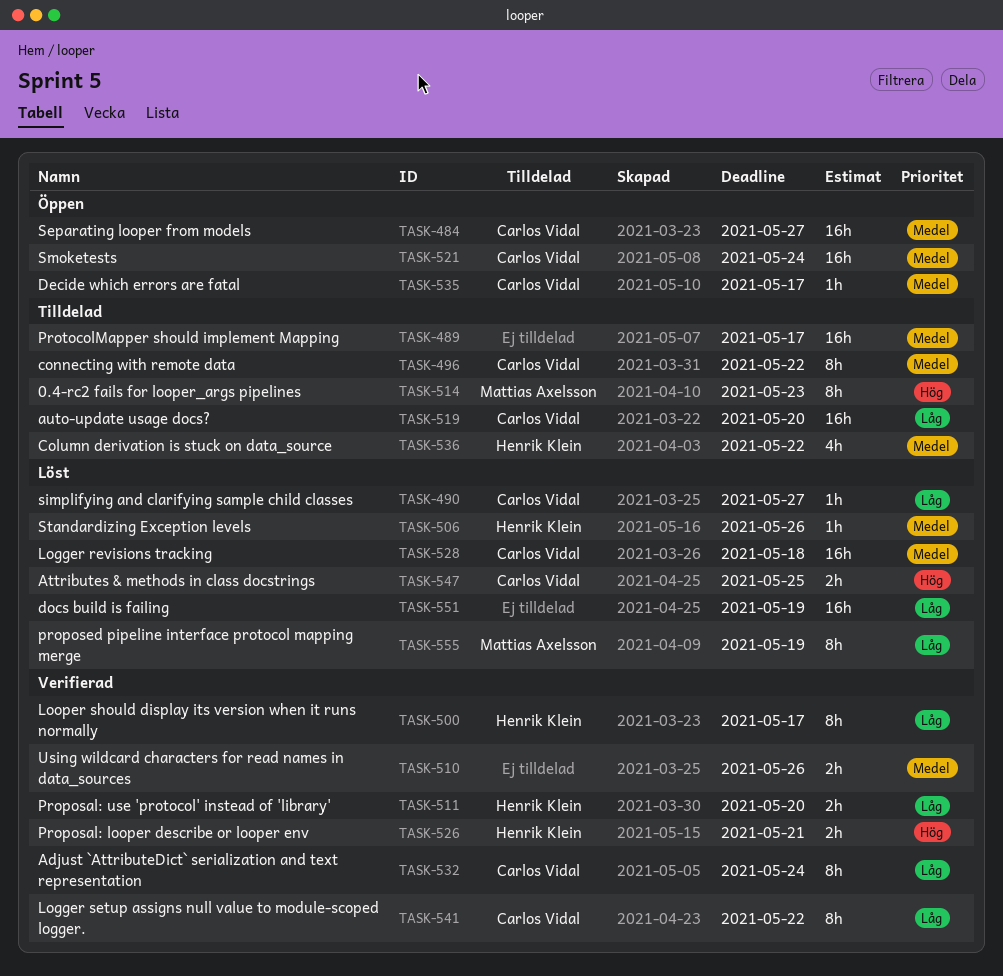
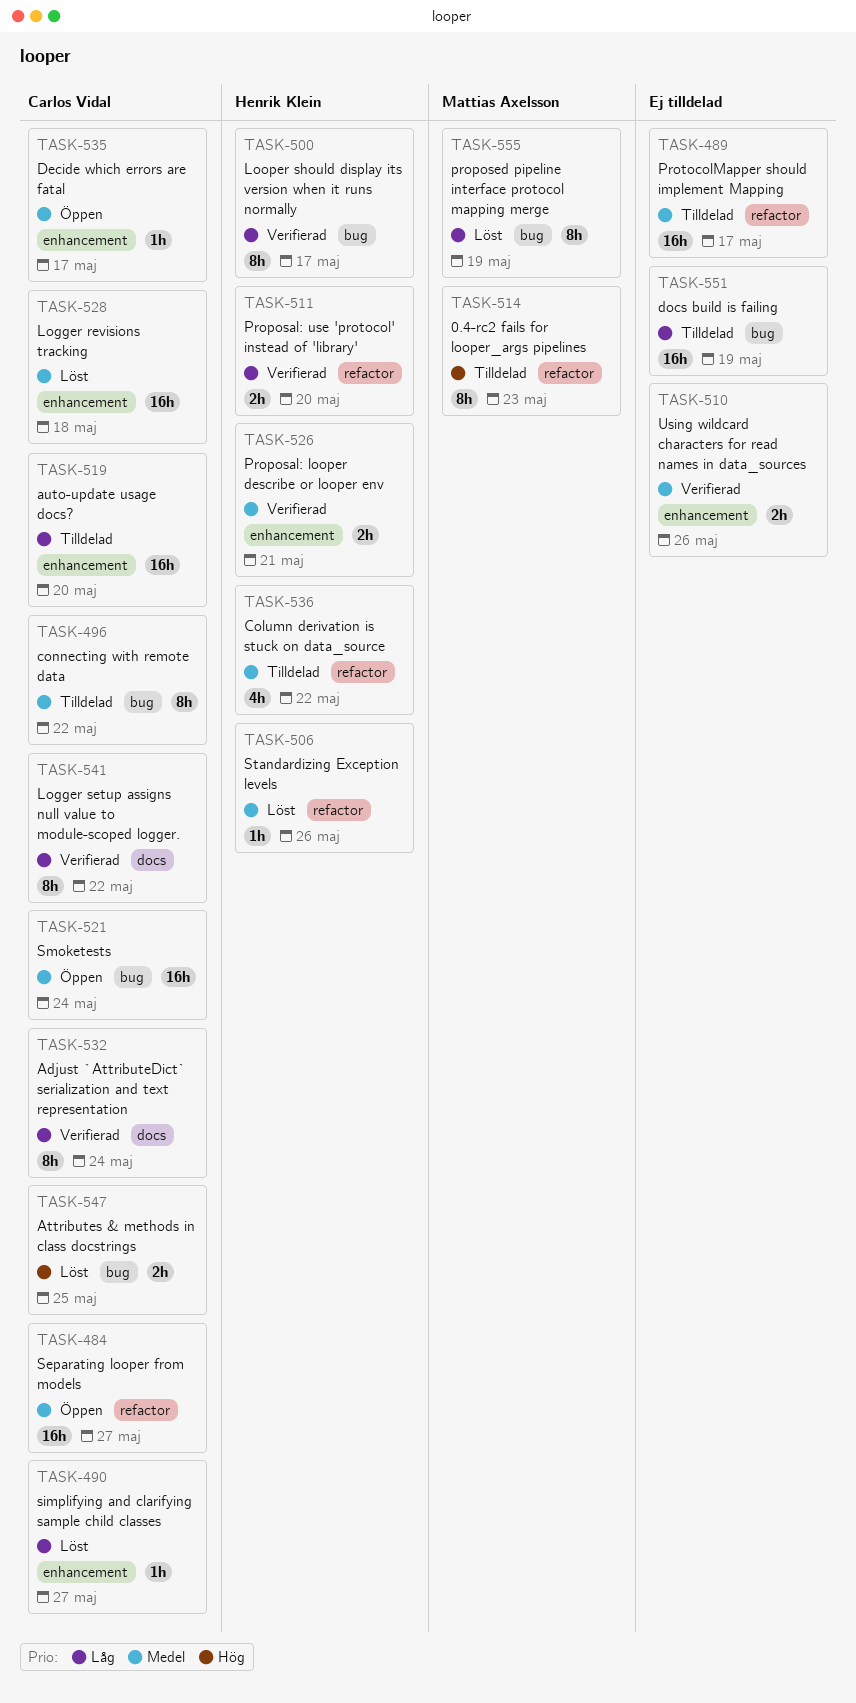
TASK-526, priority: Hög -> Medel
TASK-551, status: Löst -> Tilldelad

